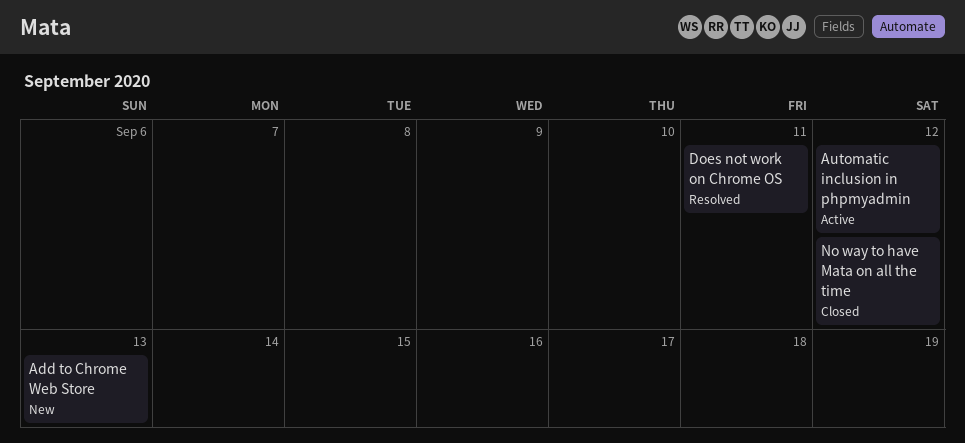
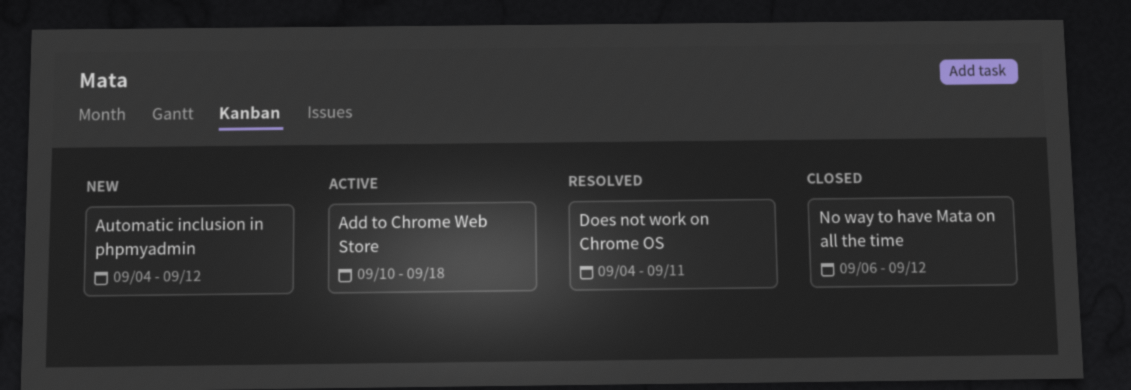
Add to Chrome Web Store, status: New -> Active
Add to Chrome Web Store, due: Sep 13 -> Sep 18
Automatic inclusion in phpmyadmin, status: Active -> New

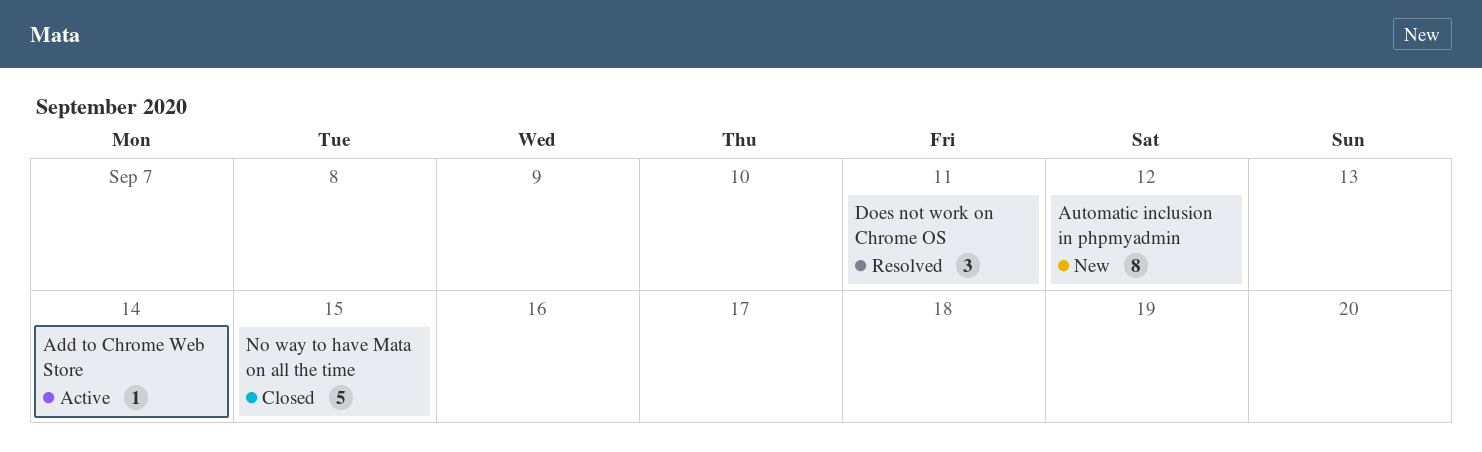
Add to Chrome Web Store, due: Sep 18 -> Sep 14
No way to have Mata on all the time, due: Sep 12 -> Sep 15

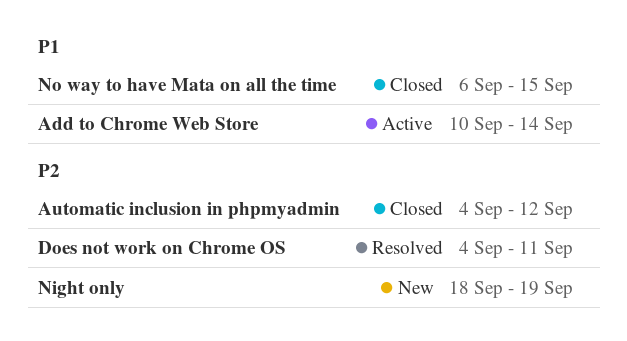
Automatic inclusion in phpmyadmin, status: New -> Closed
Night only: none -> present

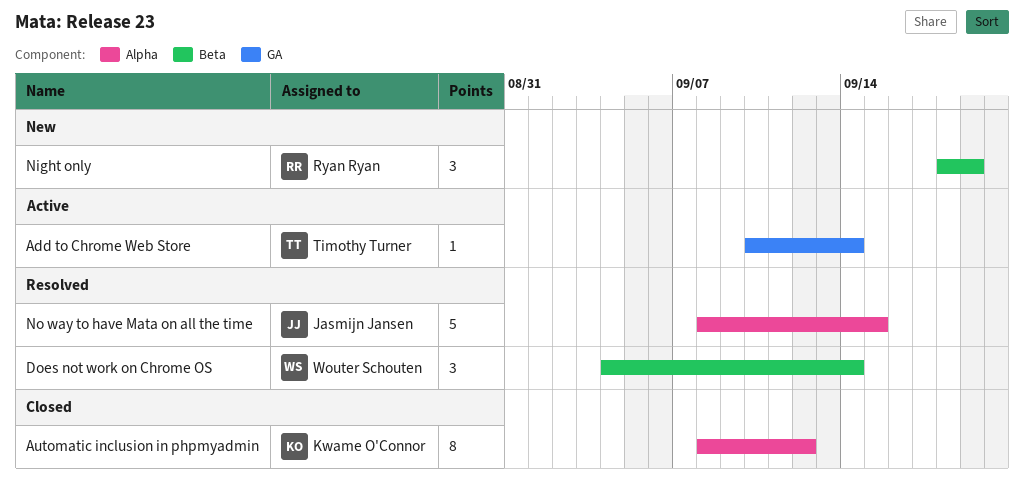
Automatic inclusion in phpmyadmin, start: Sep 4 -> Sep 8
Does not work on Chrome OS, due: Sep 11 -> Sep 14
No way to have Mata on all the time, status: Closed -> Resolved
No way to have Mata on all the time, start: Sep 6 -> Sep 8

